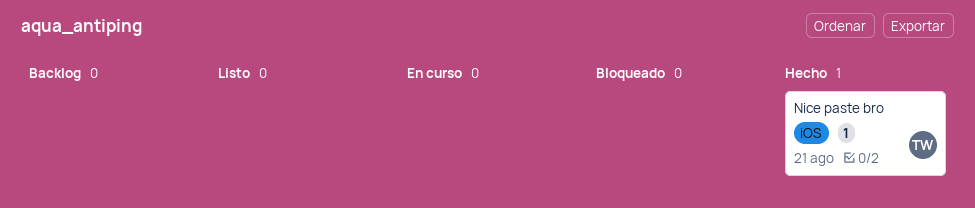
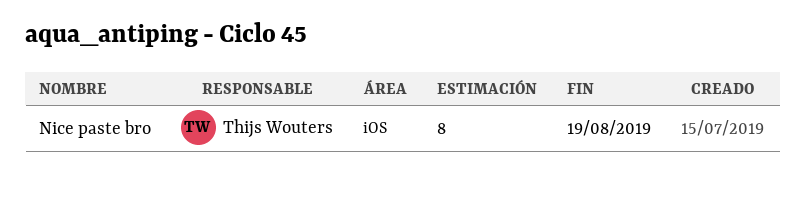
Nice paste bro, estimate: 1 -> 8
Nice paste bro, due: Aug 21 -> Aug 19

